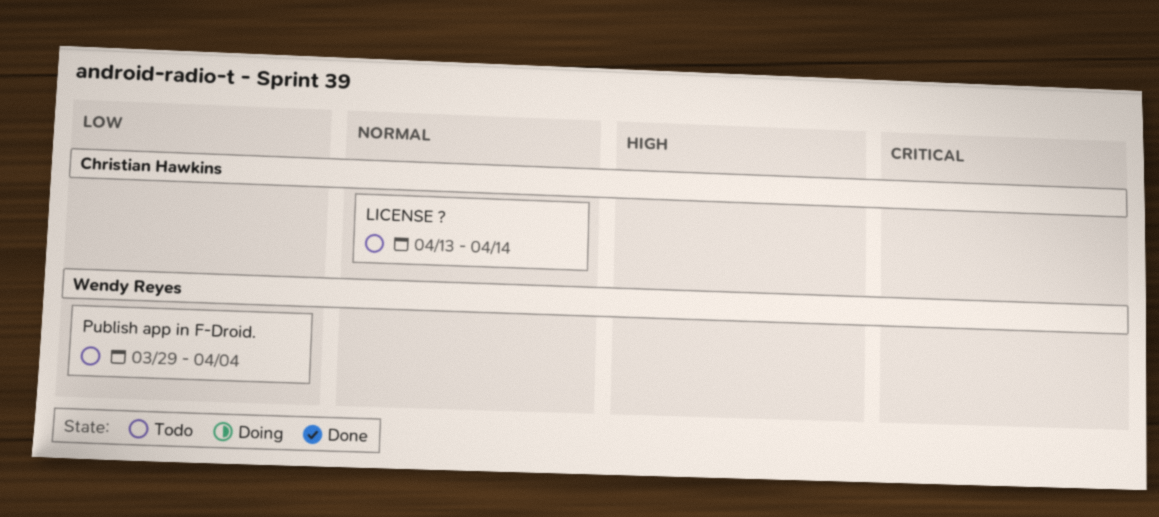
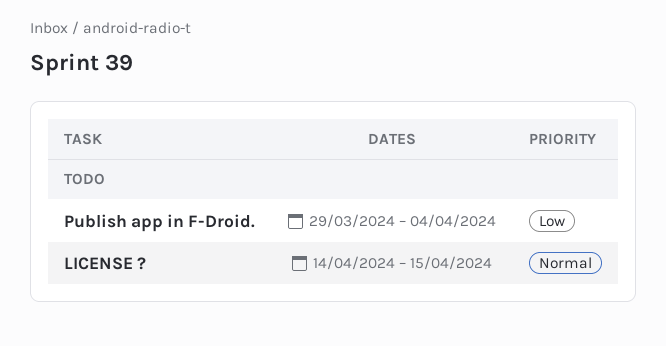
LICENSE ?, start: Apr 13 -> Apr 14
LICENSE ?, due: Apr 14 -> Apr 15

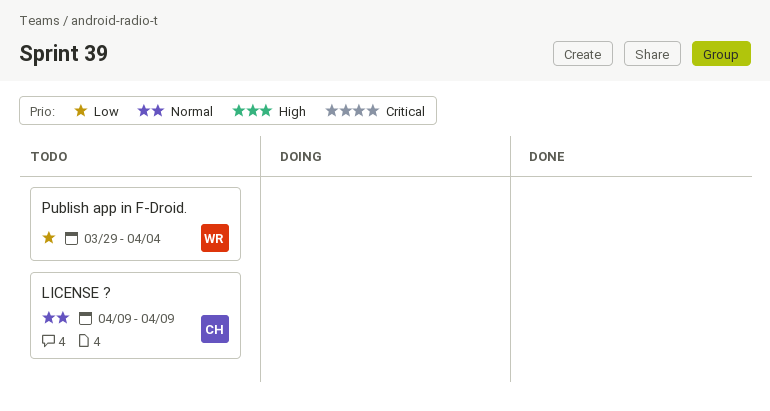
LICENSE ?, start: Apr 14 -> Apr 9
LICENSE ?, due: Apr 15 -> Apr 9

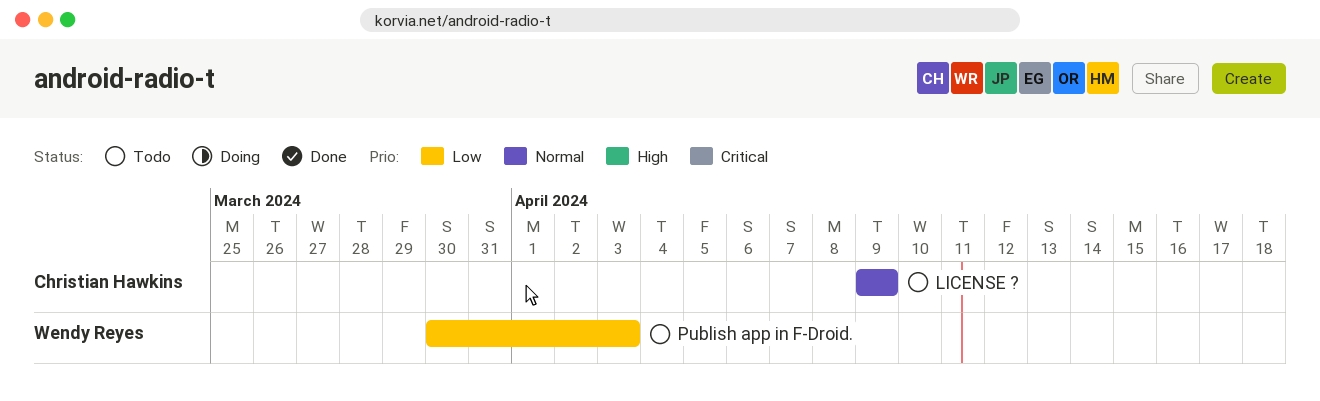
Publish app in F-Droid., start: Mar 29 -> Mar 30
Publish app in F-Droid., due: Apr 4 -> Apr 3

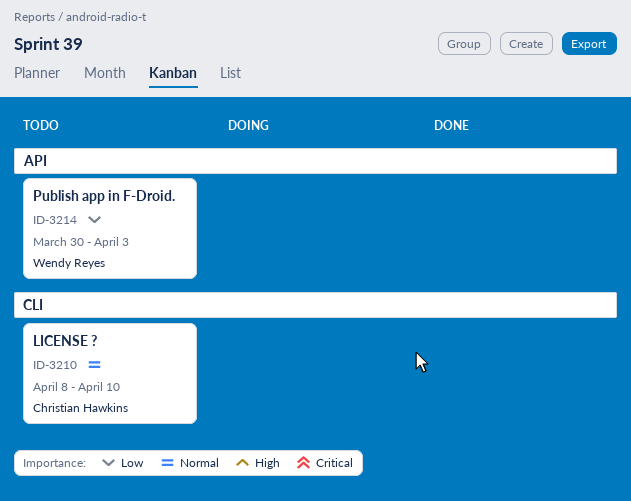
LICENSE ?, start: Apr 9 -> Apr 8
LICENSE ?, due: Apr 9 -> Apr 10

